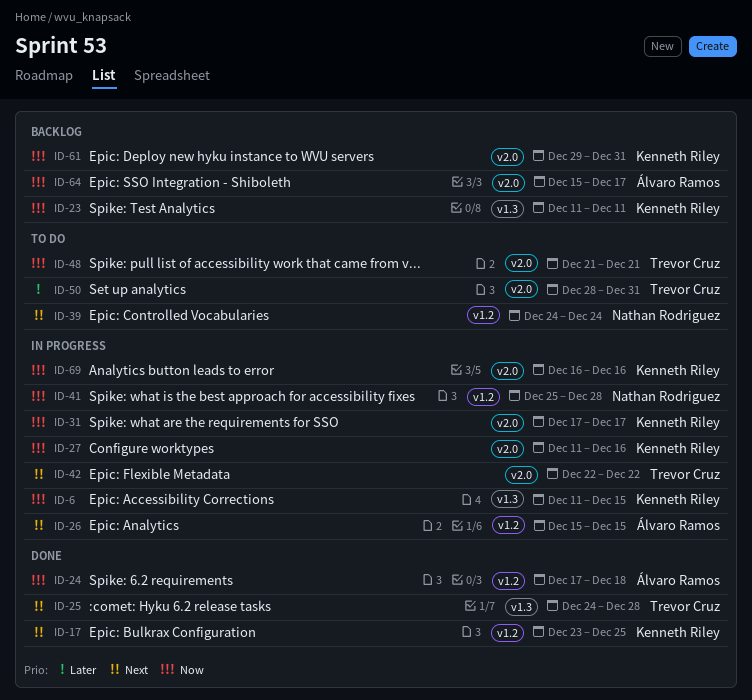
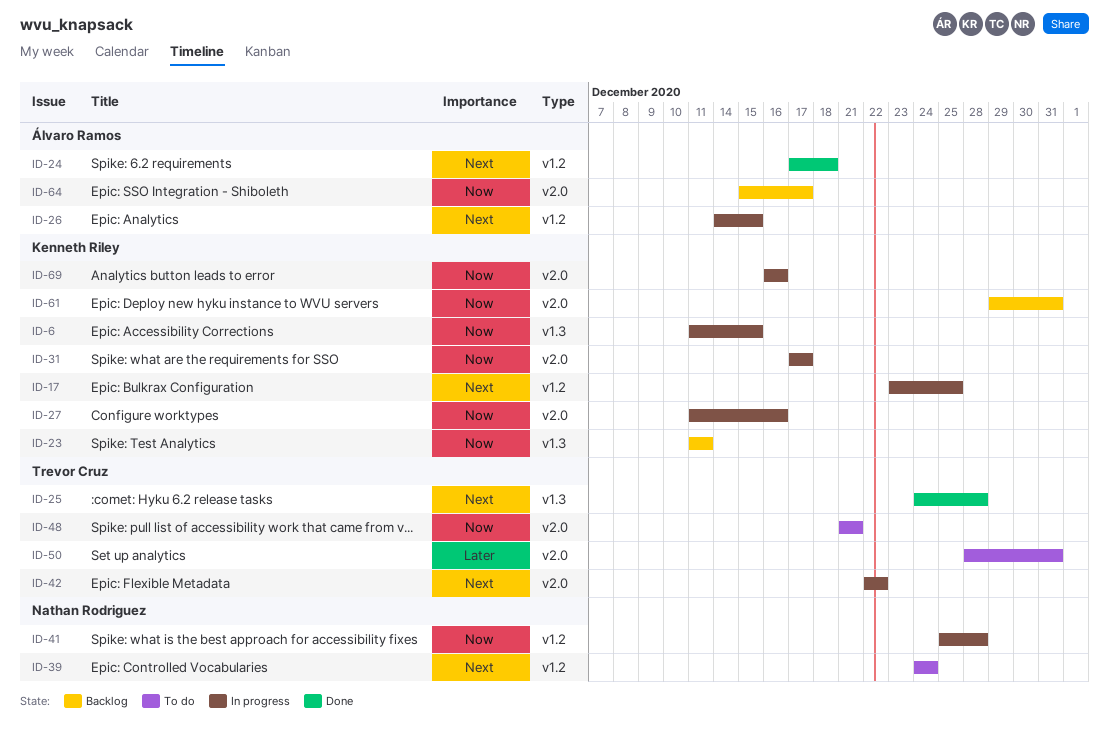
ID-17, status: Done -> In progress
ID-24, priority: Now -> Next
ID-26, start: Dec 15 -> Dec 14

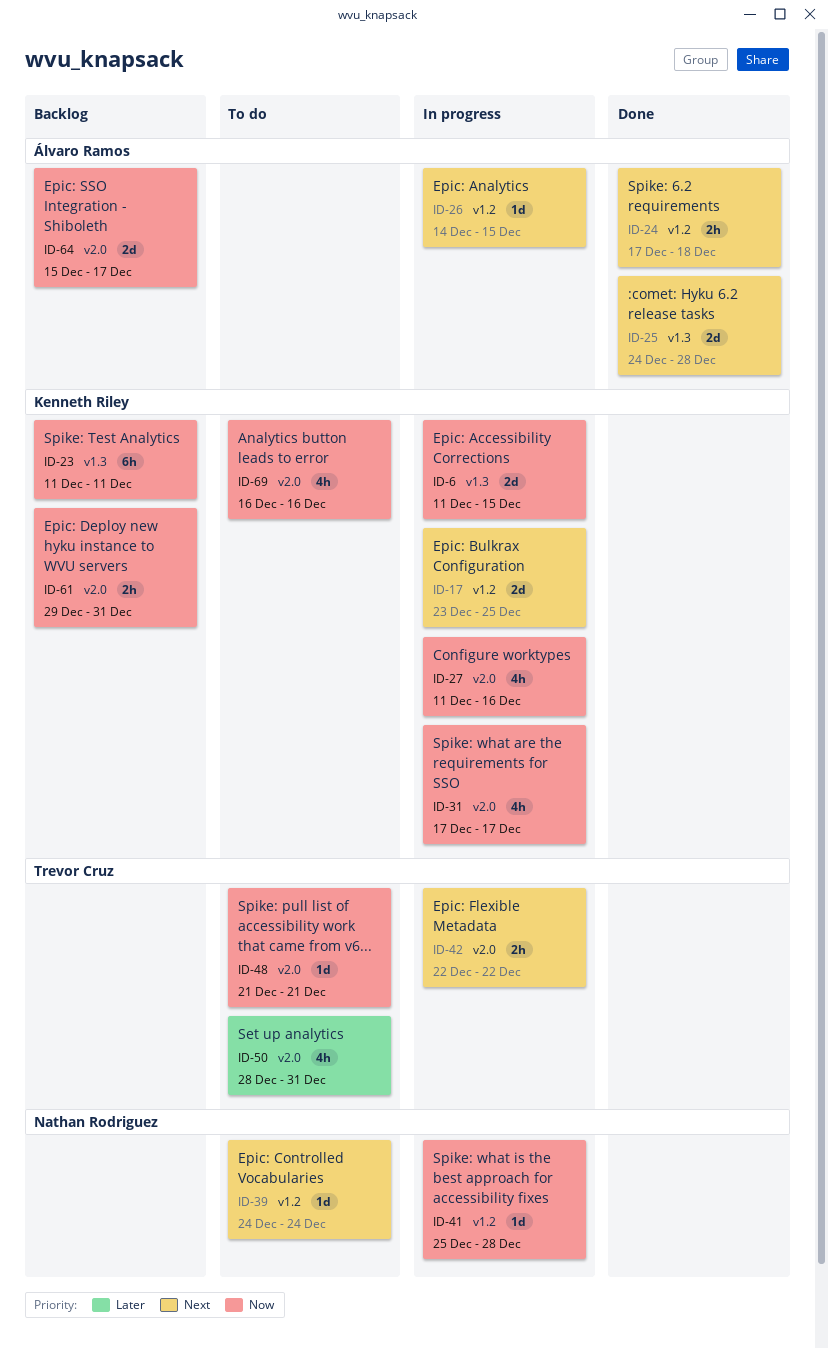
ID-25, owner: Trevor Cruz -> Álvaro Ramos
ID-69, status: In progress -> To do

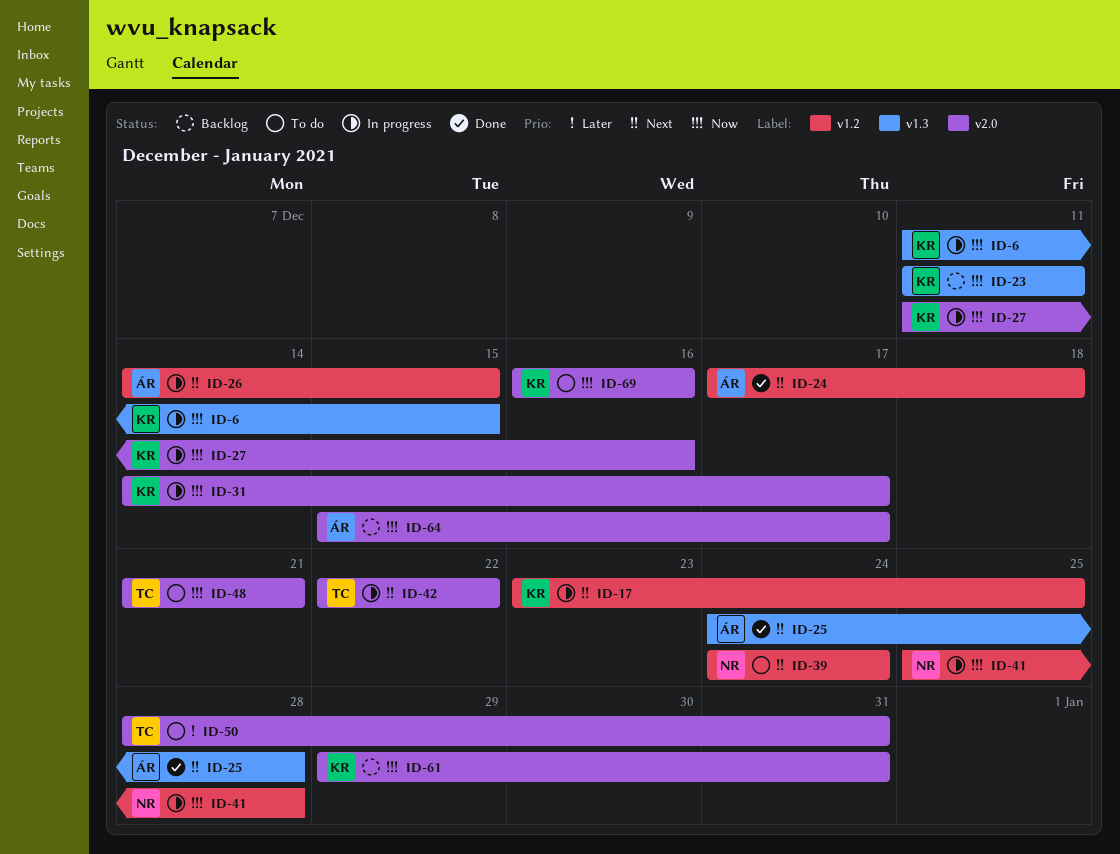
ID-31, start: Dec 17 -> Dec 14

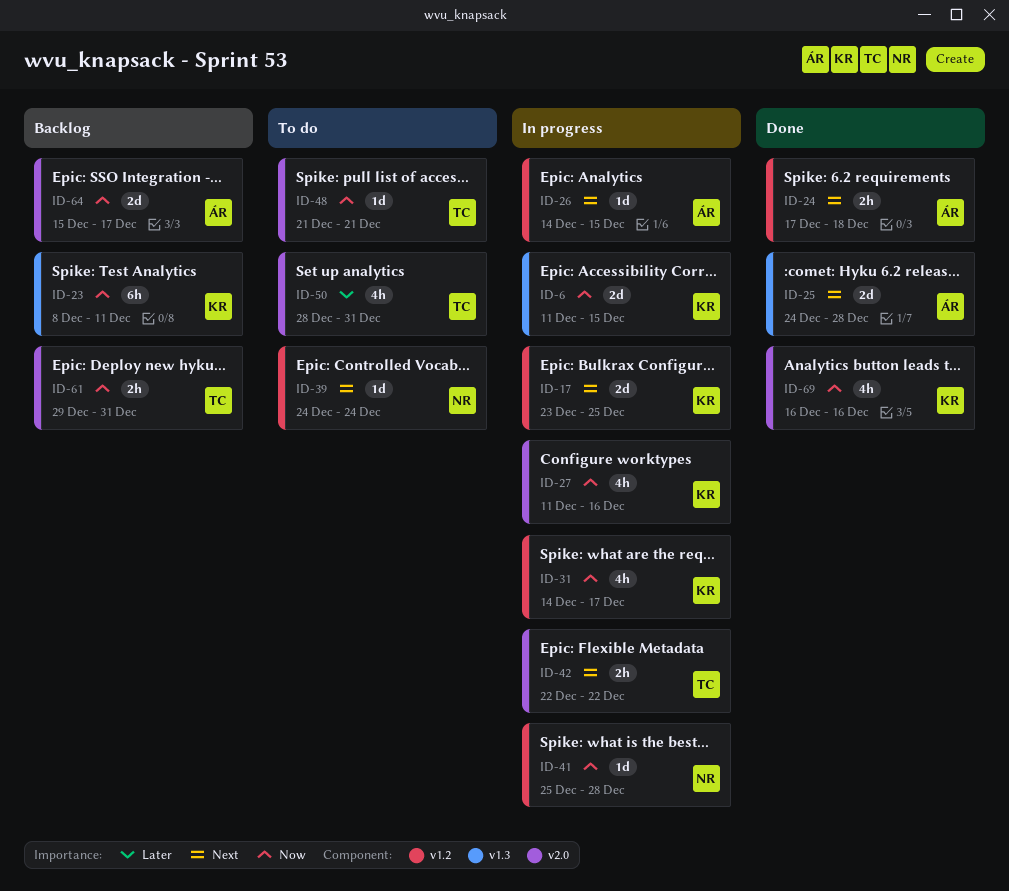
ID-23, start: Dec 11 -> Dec 8
ID-31, label: v2.0 -> v1.2
ID-61, owner: KR -> TC
ID-69, status: To do -> Done

